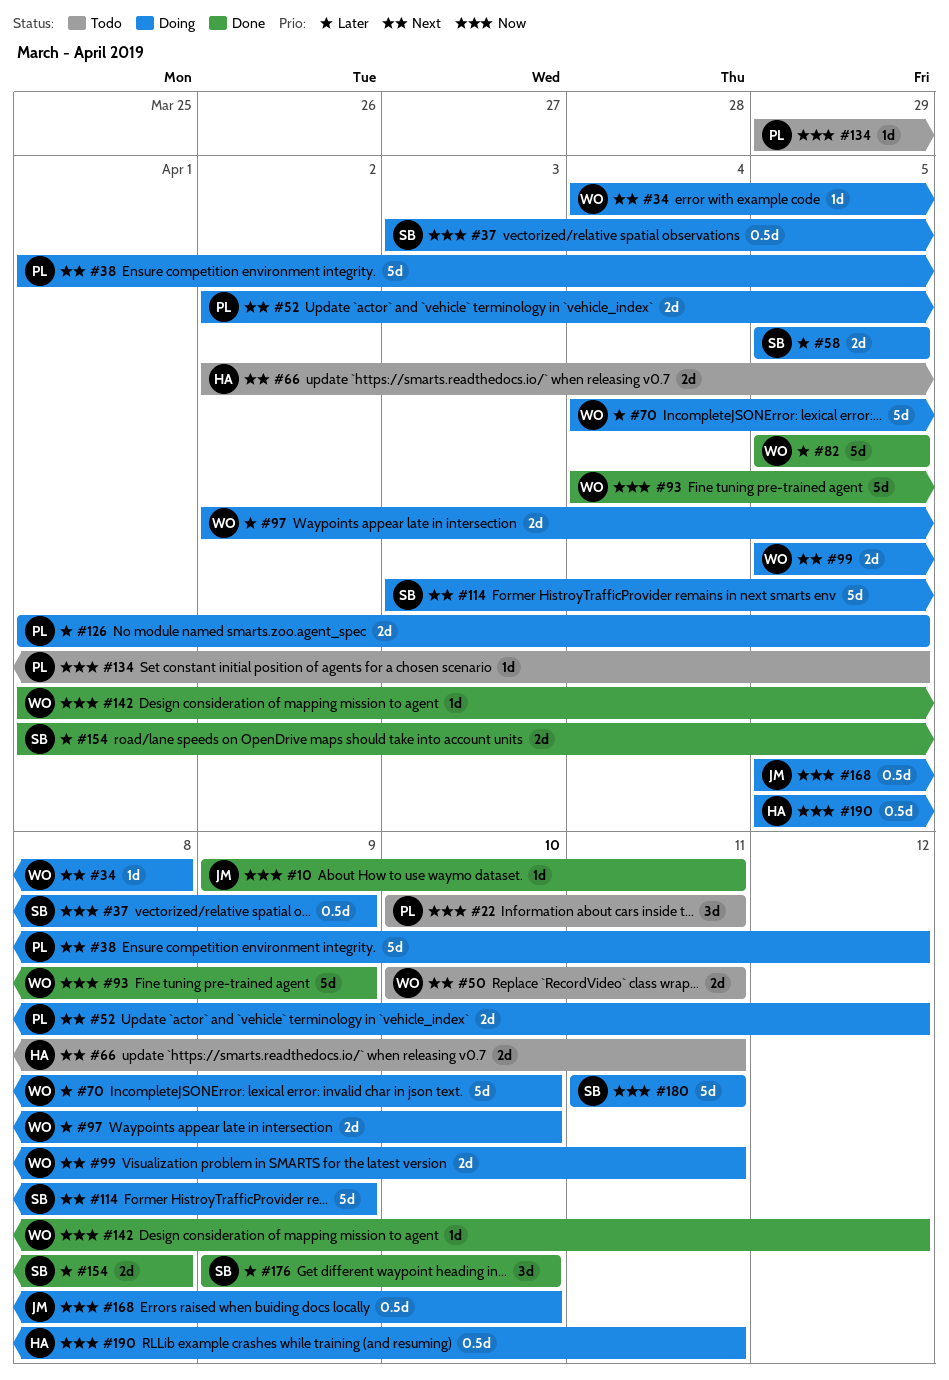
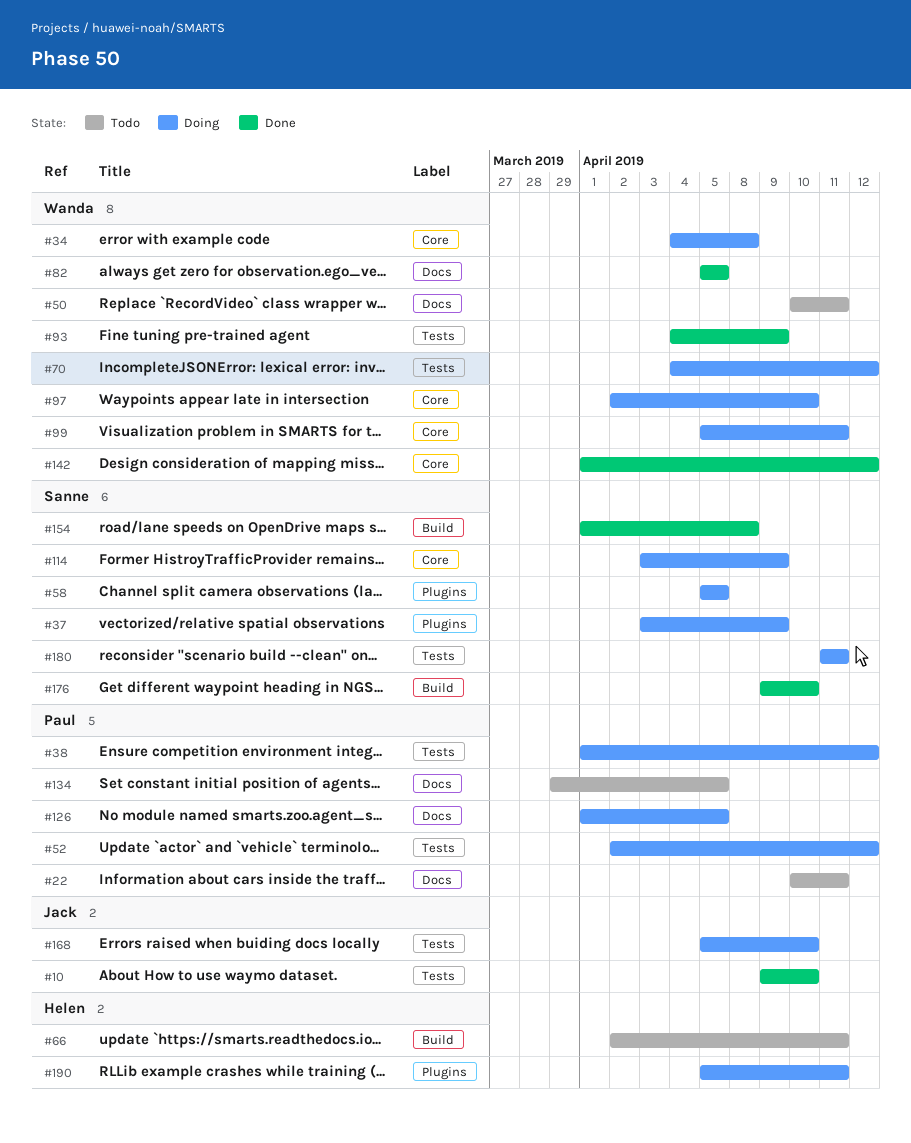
#10, due: Apr 11 -> Apr 10
#70, due: Apr 10 -> Apr 12

